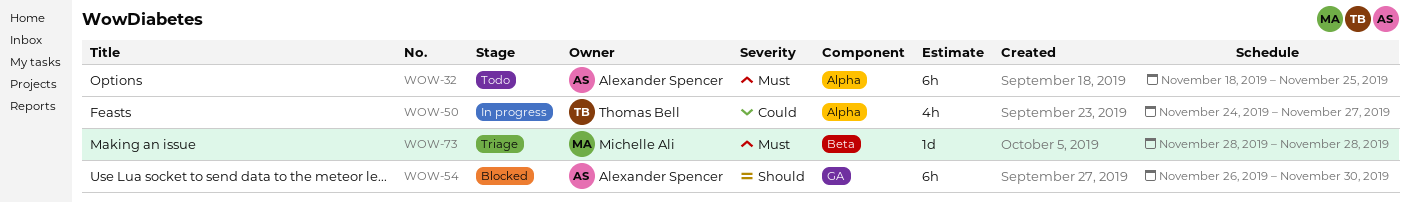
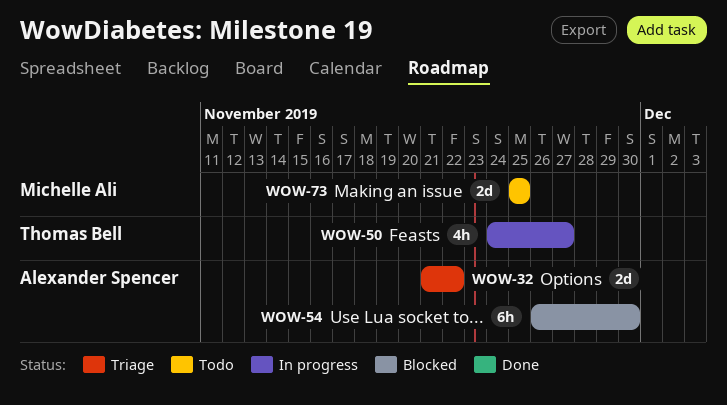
WOW-32, status: Todo -> Triage
WOW-32, estimate: 6h -> 2d
WOW-32, start: Nov 18 -> Nov 21
WOW-32, due: Nov 25 -> Nov 22
WOW-73, status: Triage -> Todo
WOW-73, estimate: 1d -> 2d
WOW-73, start: Nov 28 -> Nov 25
WOW-73, due: Nov 28 -> Nov 25

